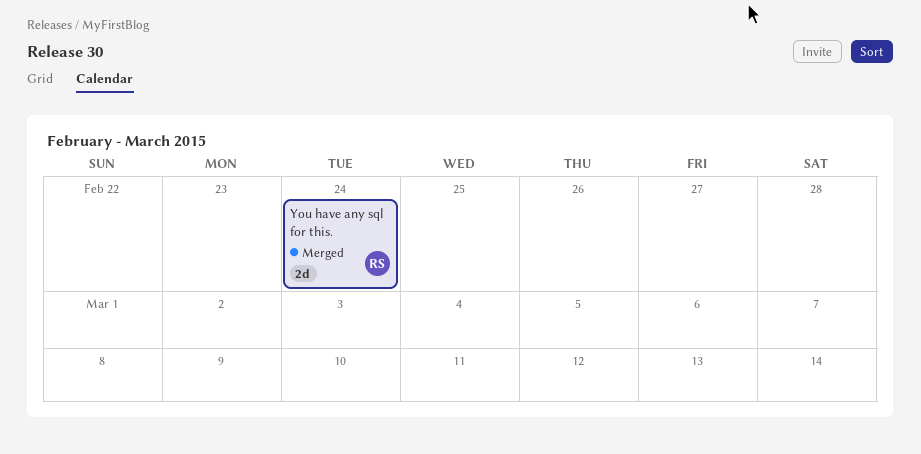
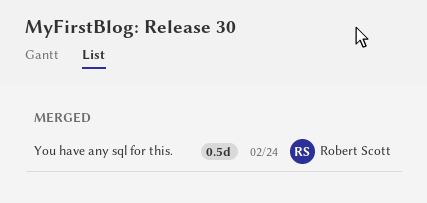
You have any sql for this., estimate: 2d -> 0.5d

